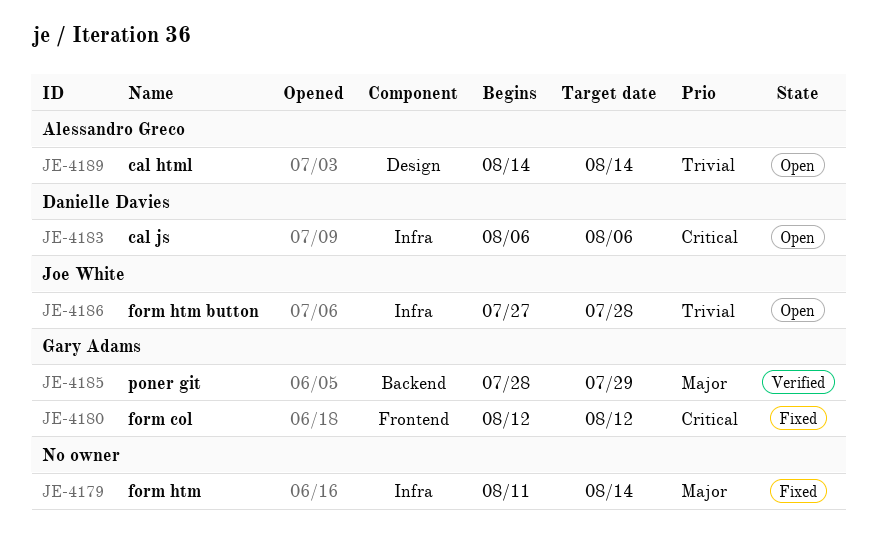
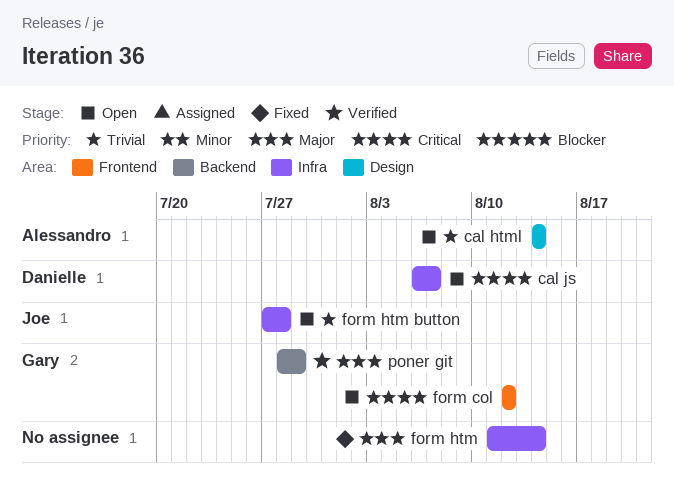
cal js, due: Aug 6 -> Aug 7
form col, status: Fixed -> Open

